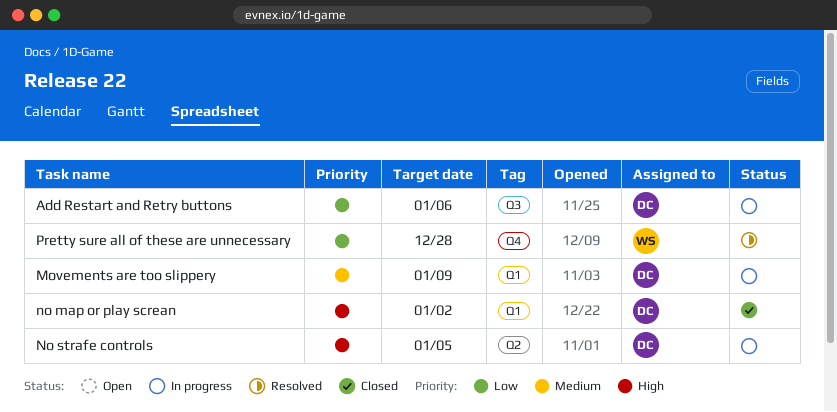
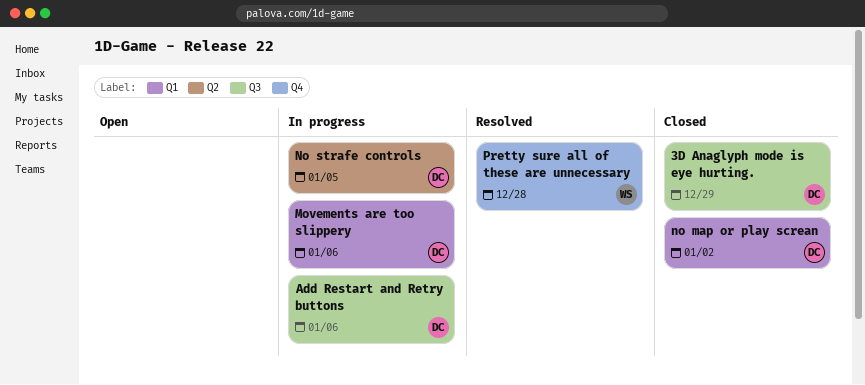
3D Anaglyph mode is eye hurting.: none -> present
Movements are too slippery, due: Jan 9 -> Jan 6

